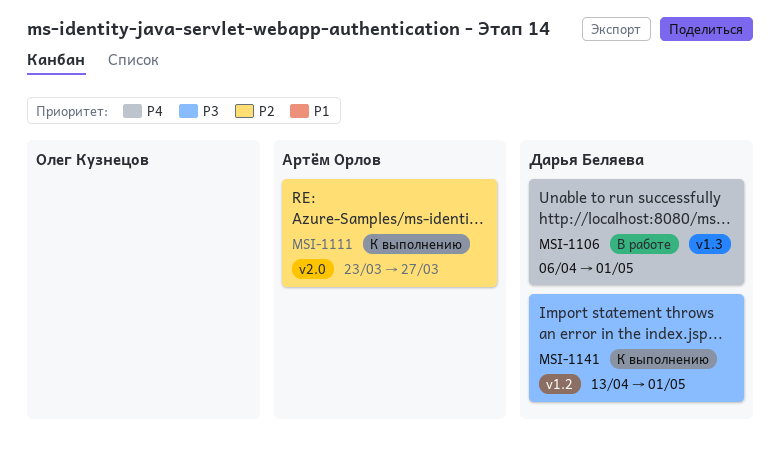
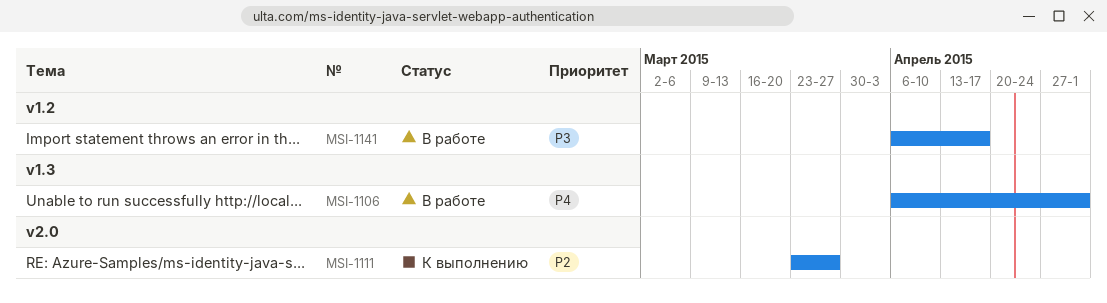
MSI-1141, status: К выполнению -> В работе
MSI-1141, start: Apr 13 -> Apr 6
MSI-1141, due: May 1 -> Apr 17

